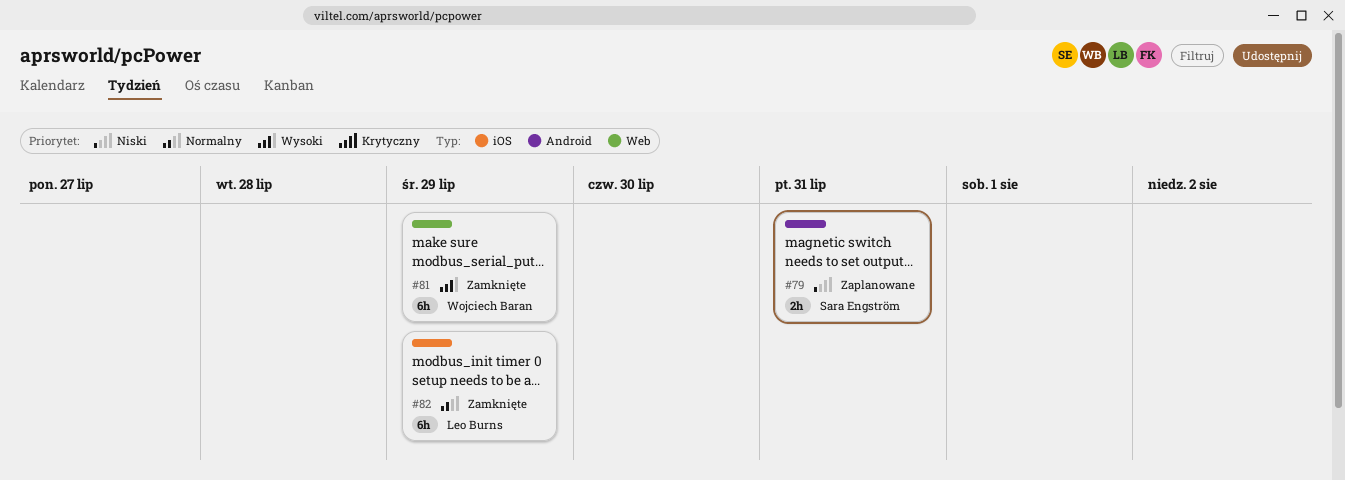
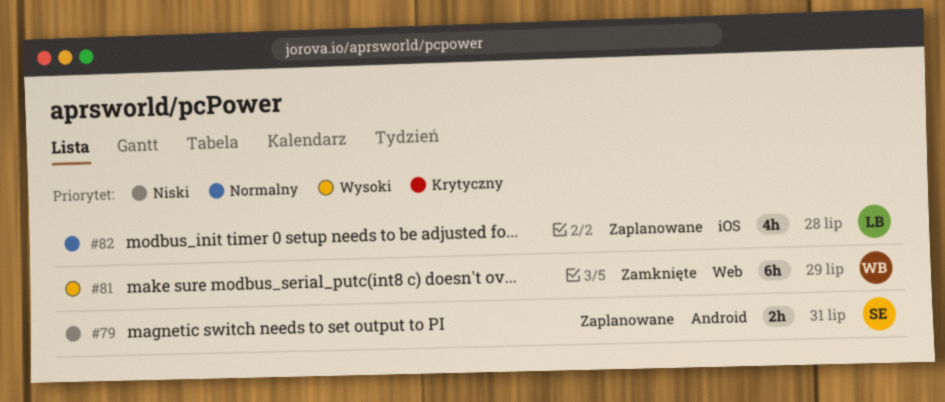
#82, status: Zamknięte -> Zaplanowane
#82, estimate: 6h -> 4h
#82, due: Jul 29 -> Jul 28

